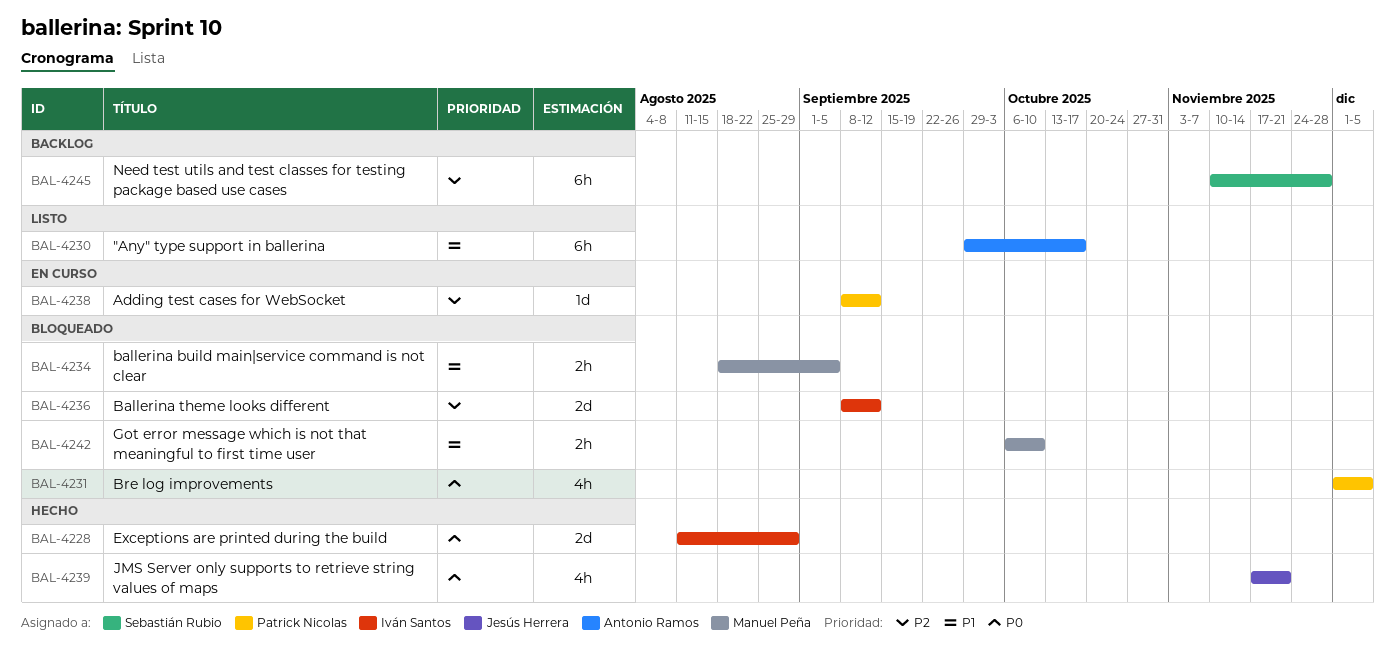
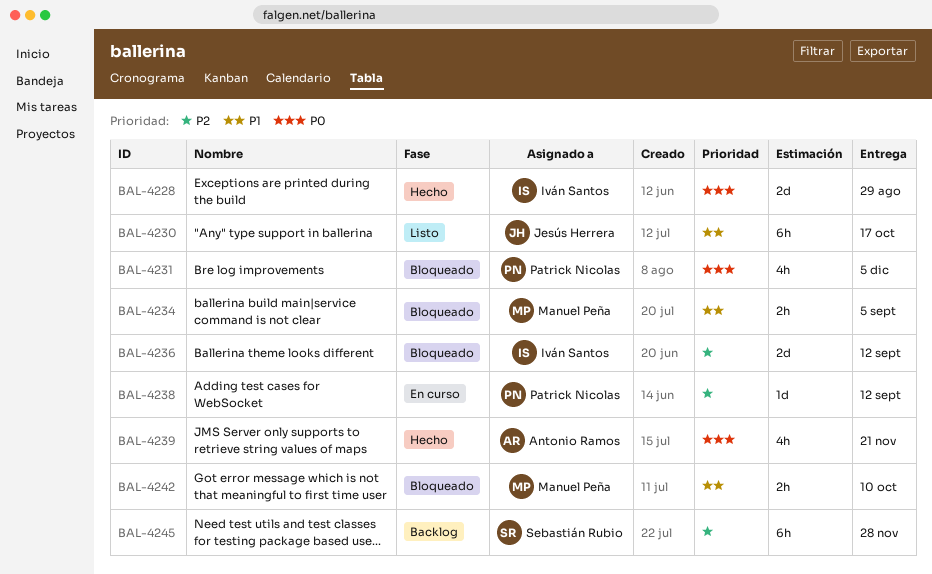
BAL-4230, owner: Antonio Ramos -> Jesús Herrera
BAL-4239, owner: Jesús Herrera -> Antonio Ramos

